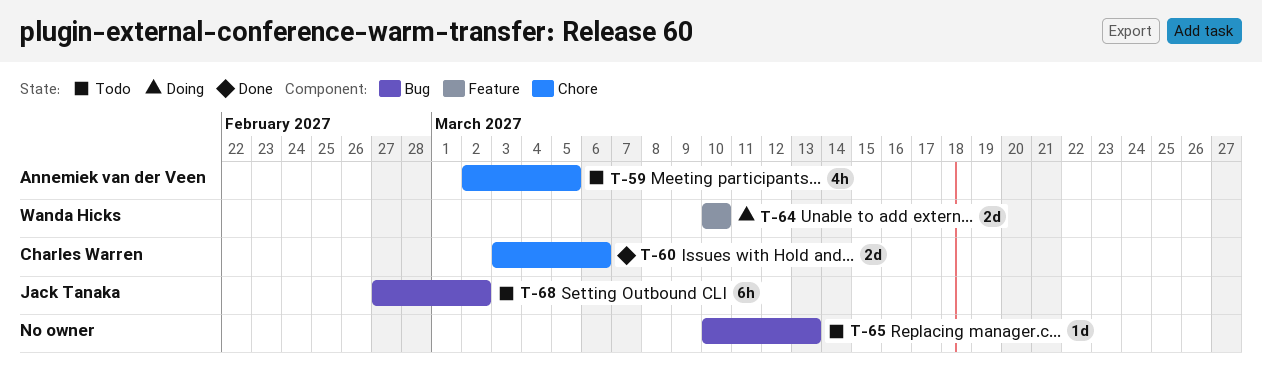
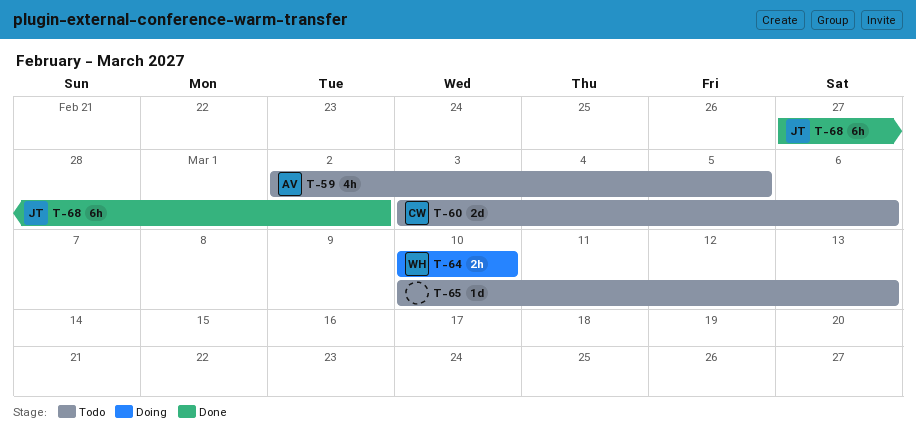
T-60, status: Done -> Todo
T-64, estimate: 2d -> 2h
T-68, status: Todo -> Done

